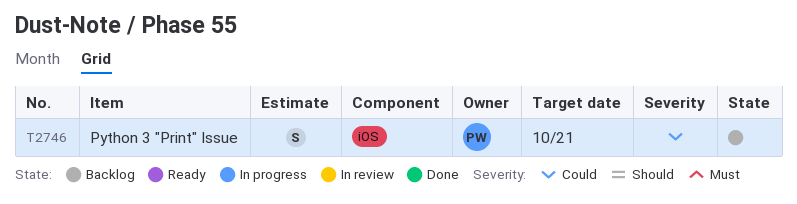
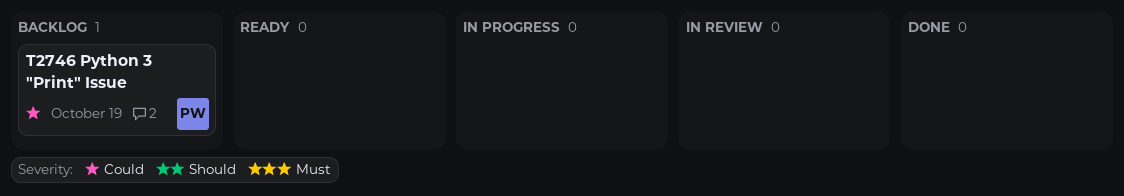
T2746, due: Oct 21 -> Oct 19

